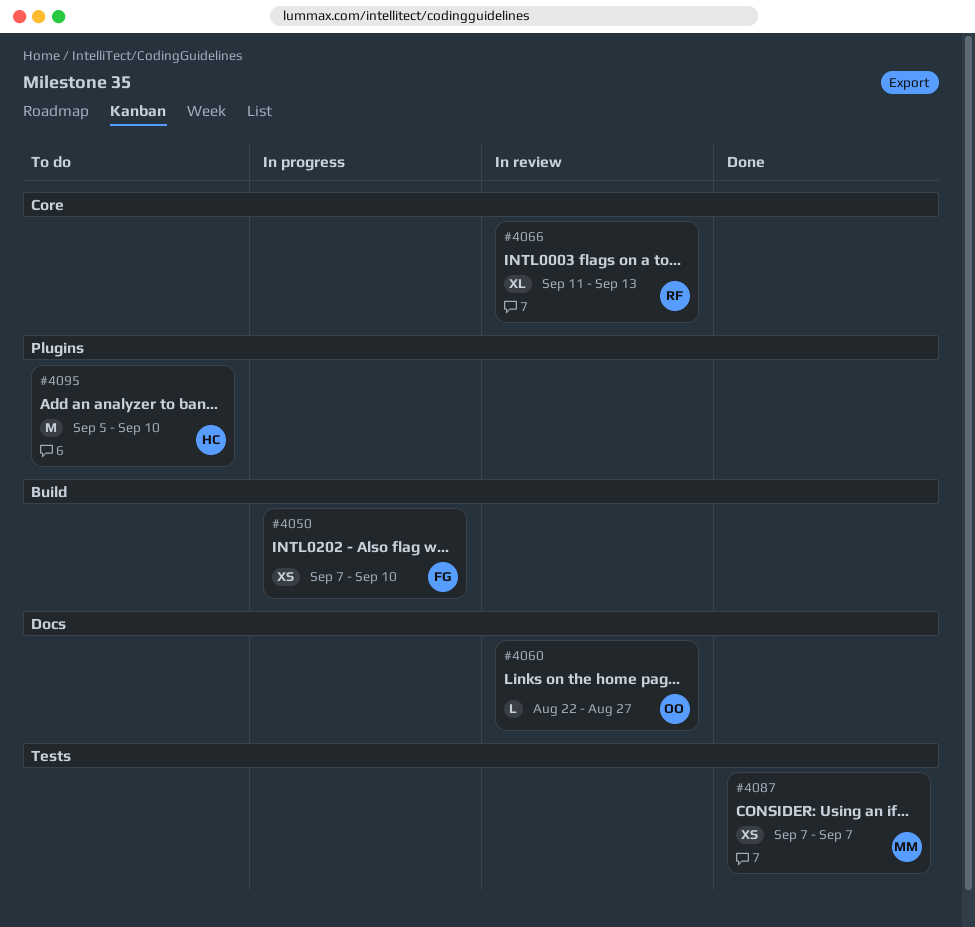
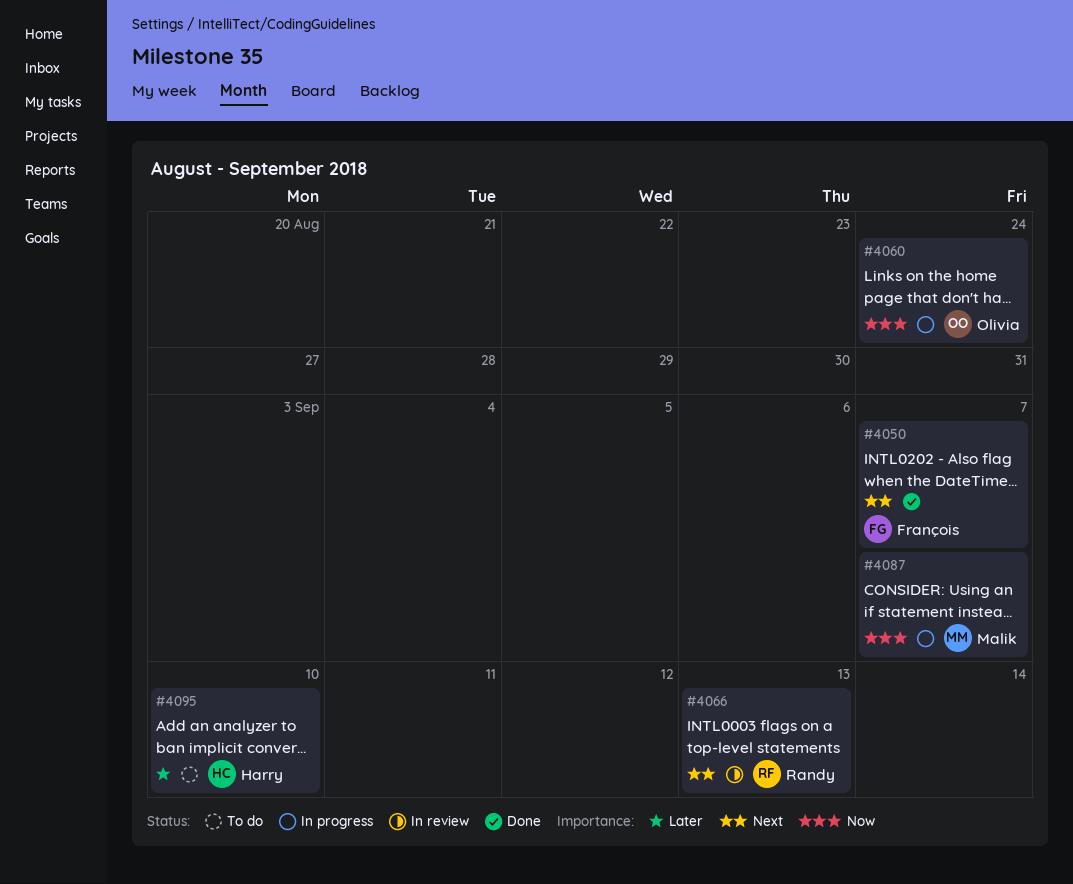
#4050, status: In progress -> Done
#4050, due: Sep 10 -> Sep 7
#4060, status: In review -> In progress
#4060, due: Aug 27 -> Aug 24
#4087, status: Done -> In progress

